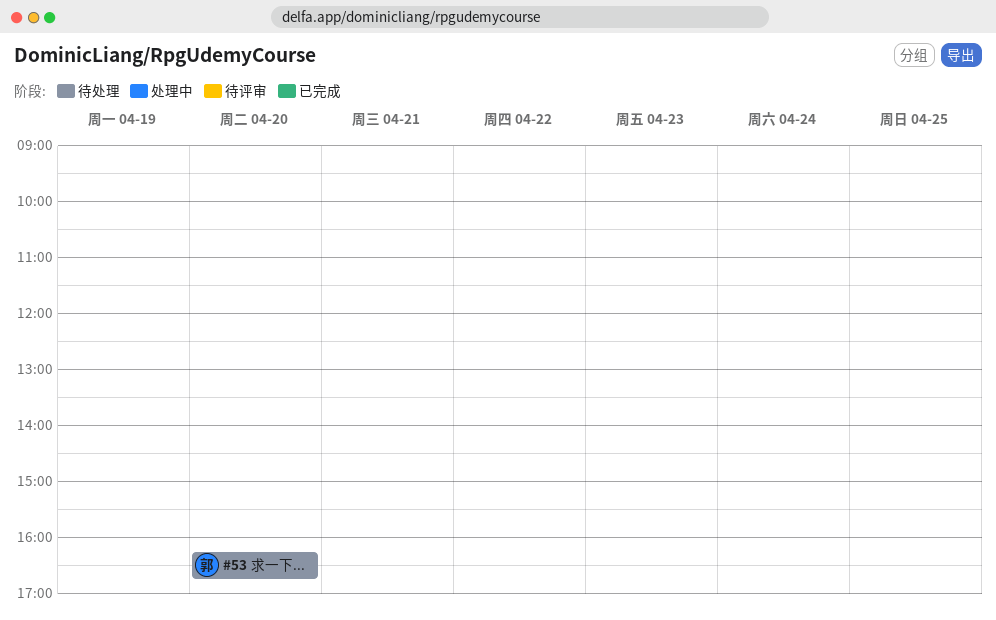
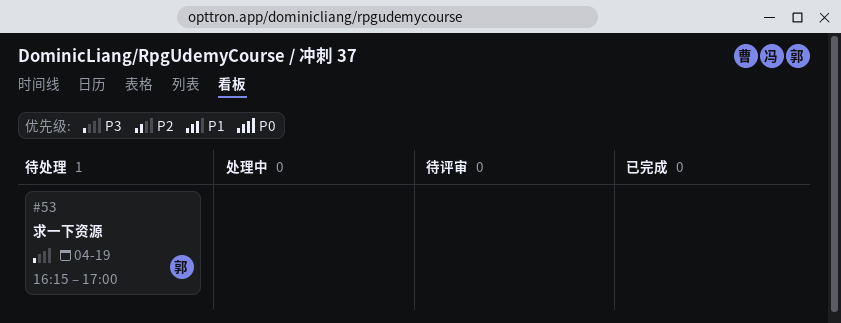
#53, day: Apr 20 -> Apr 19
#53, ends: 16:45 -> 17:00

